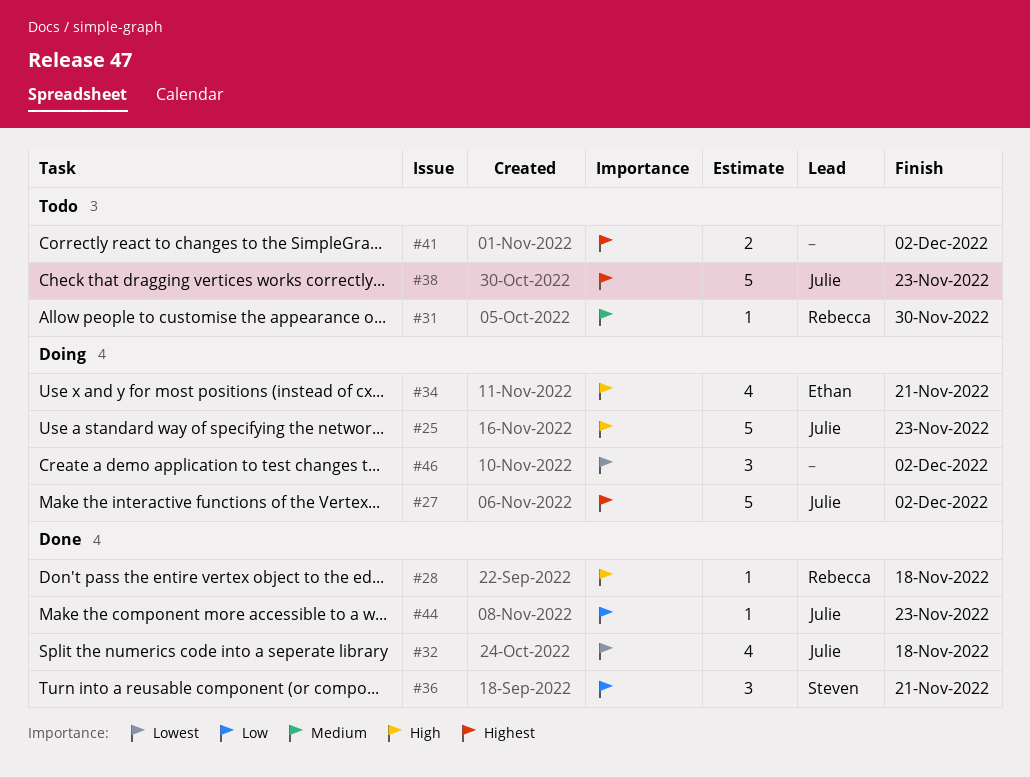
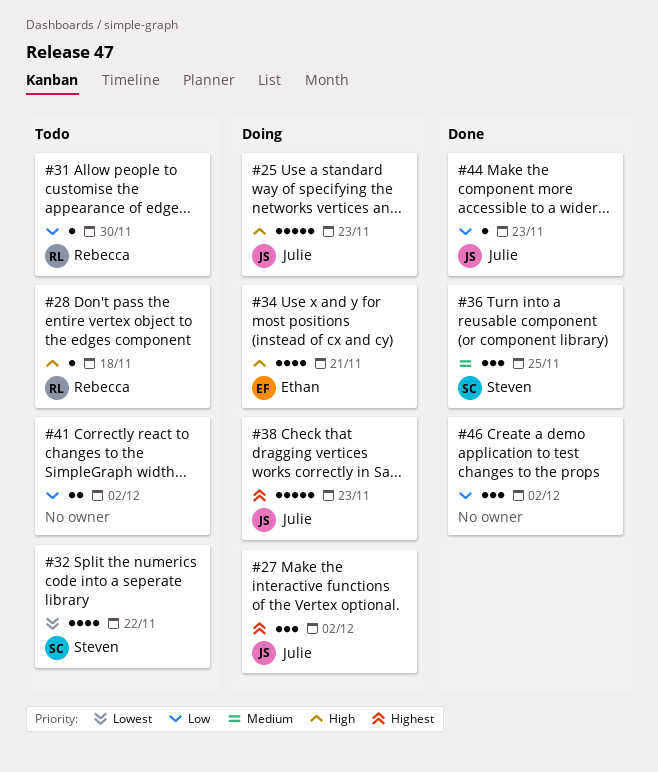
#27, estimate: 5 -> 3
#28, status: Done -> Todo
#31, priority: Medium -> Low
#32, status: Done -> Todo
#32, owner: Julie -> Steven
#32, due: Nov 18 -> Nov 22
#36, priority: Low -> Medium
#36, due: Nov 21 -> Nov 25
#38, status: Todo -> Doing
#41, priority: Highest -> Low
#46, status: Doing -> Done
#46, priority: Lowest -> Low

